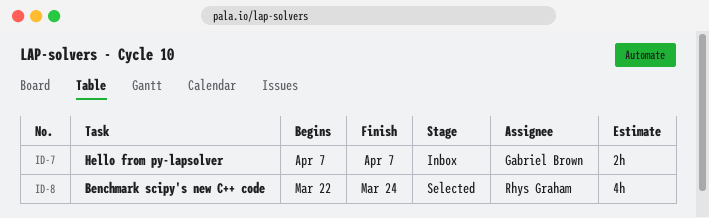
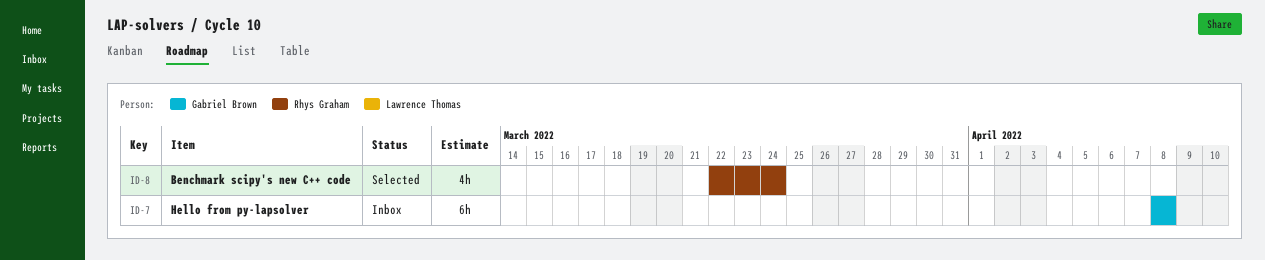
ID-7, estimate: 2h -> 6h
ID-7, start: Apr 7 -> Apr 8
ID-7, due: Apr 7 -> Apr 8

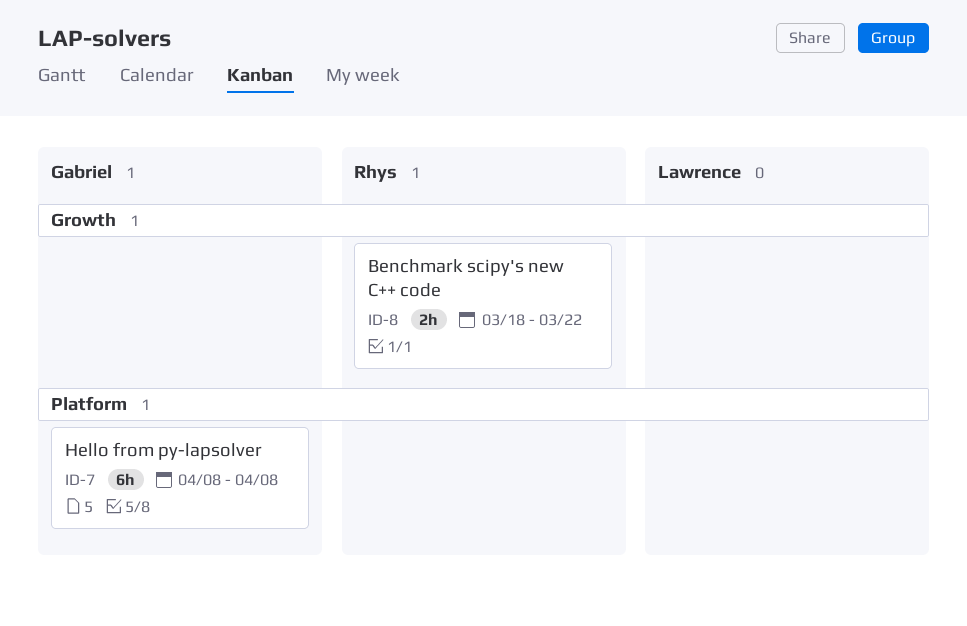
ID-8, estimate: 4h -> 2h
ID-8, start: Mar 22 -> Mar 18
ID-8, due: Mar 24 -> Mar 22

